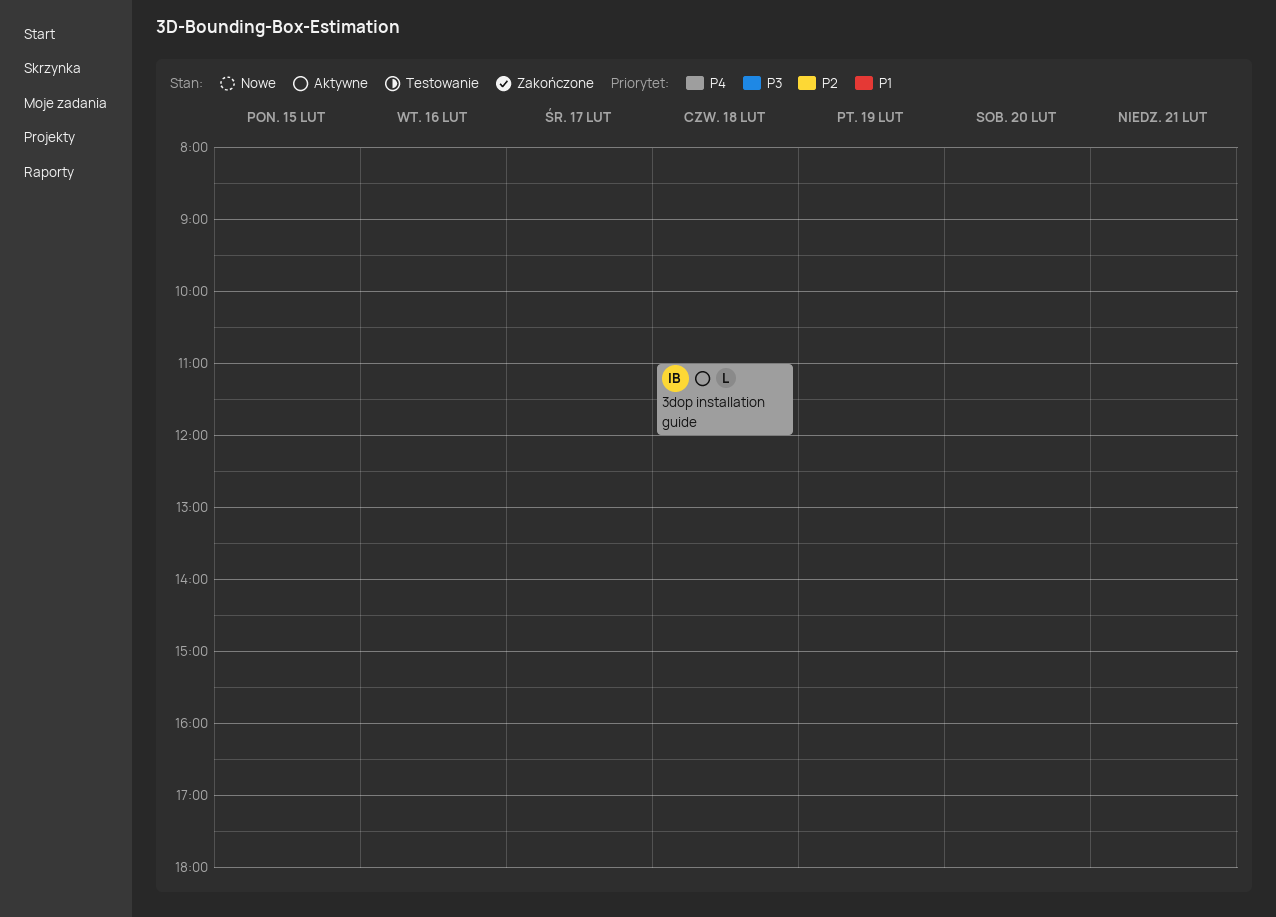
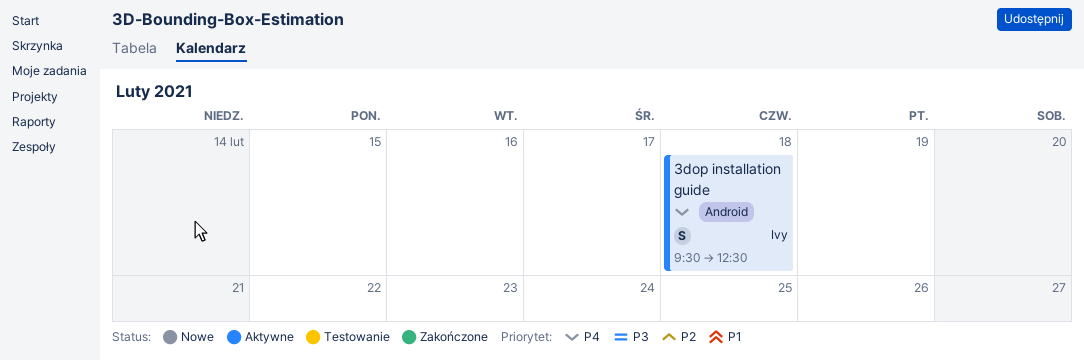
3dop installation guide, estimate: L -> S
3dop installation guide, begins: 11:00 -> 09:30
3dop installation guide, ends: 12:00 -> 12:30

